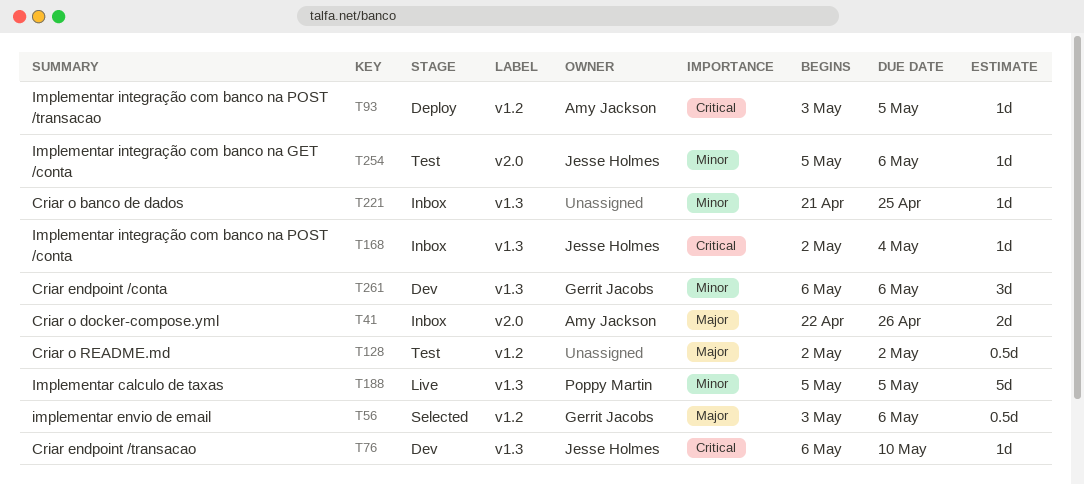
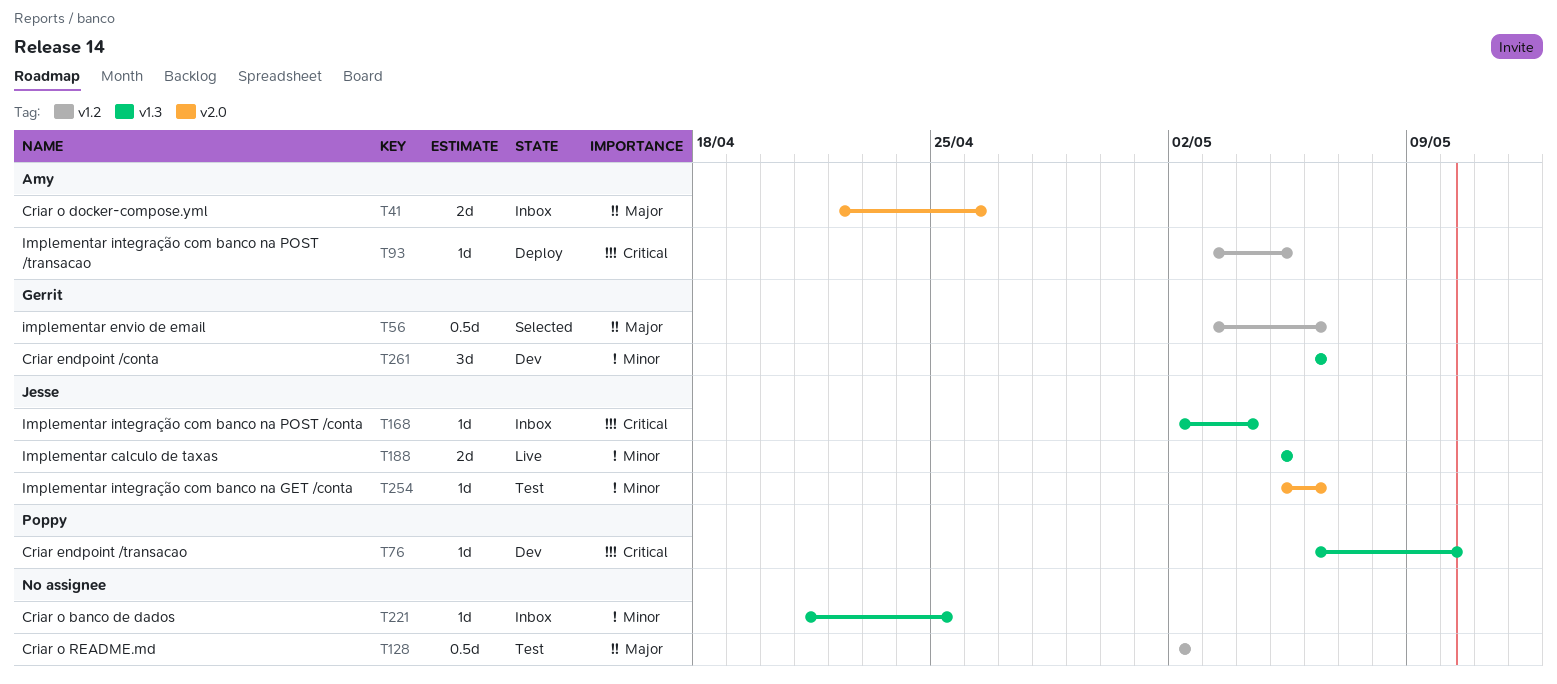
T76, owner: Jesse Holmes -> Poppy Martin
T188, owner: Poppy Martin -> Jesse Holmes
T188, estimate: 5d -> 2d

